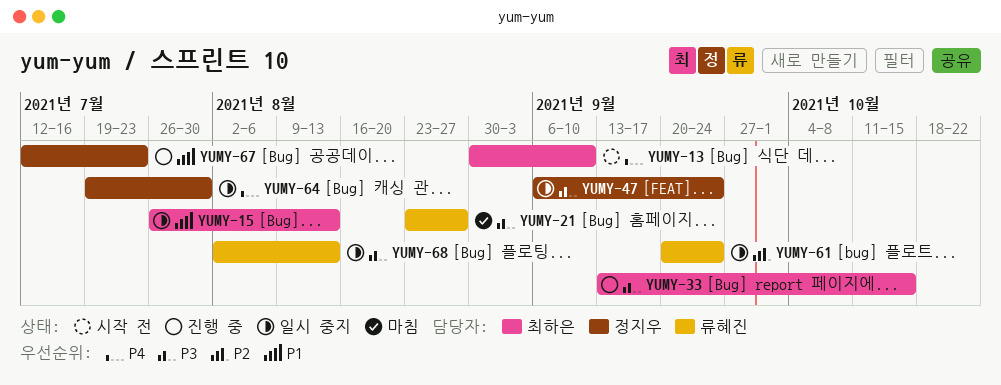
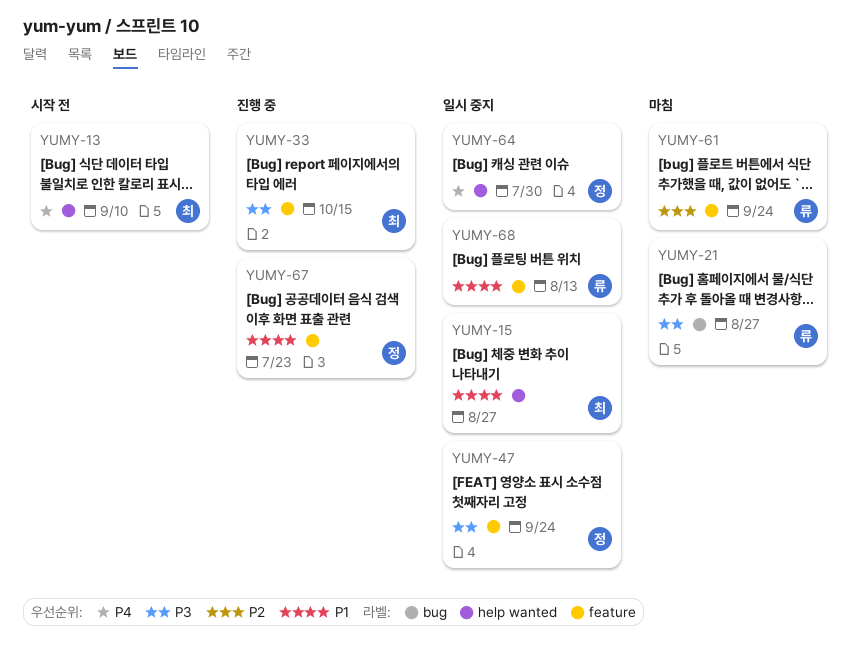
YUMY-15, due: Aug 13 -> Aug 27
YUMY-61, status: 일시 중지 -> 마침
YUMY-68, priority: P3 -> P1

